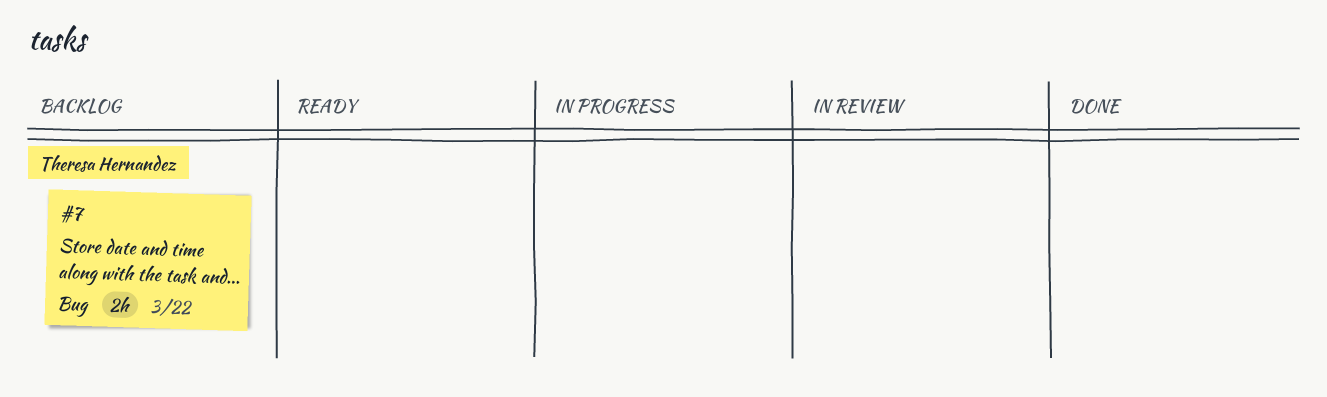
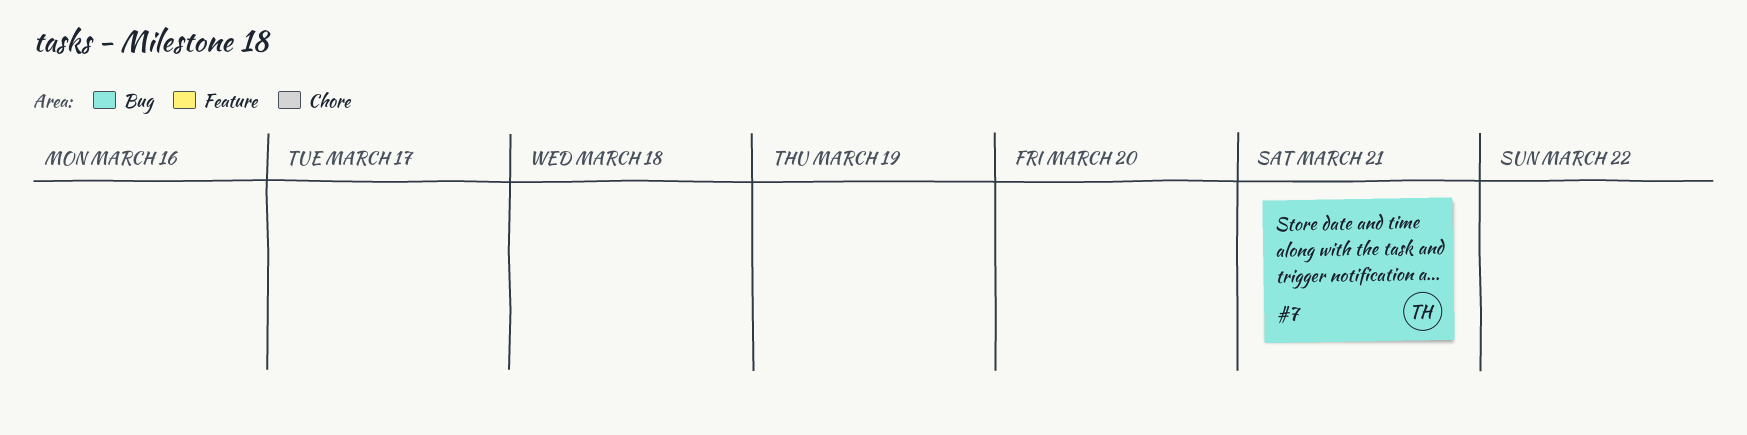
#7, due: Mar 22 -> Mar 21

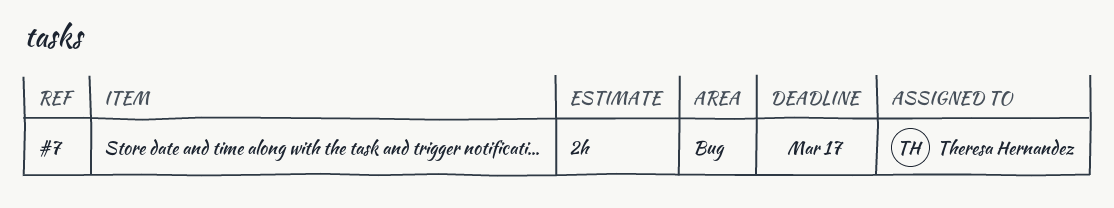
#7, due: Mar 21 -> Mar 17

